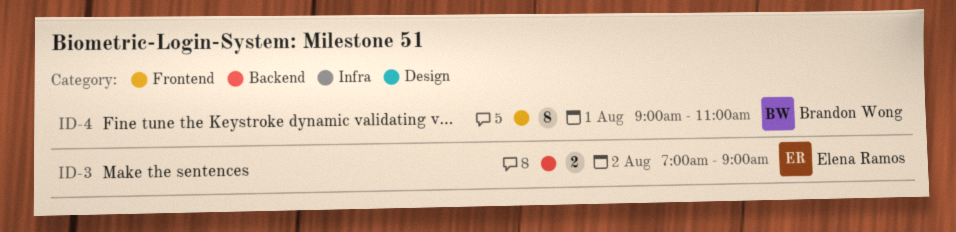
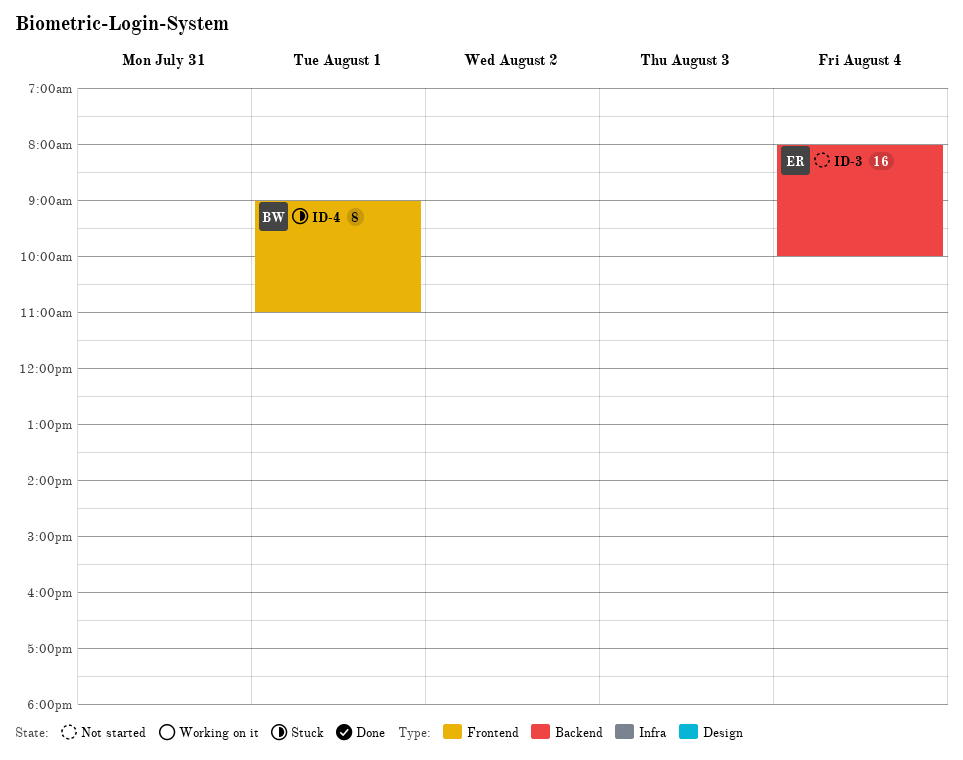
ID-3, estimate: 2 -> 16
ID-3, day: Aug 2 -> Aug 4
ID-3, begins: 07:00 -> 08:00
ID-3, ends: 09:00 -> 10:00

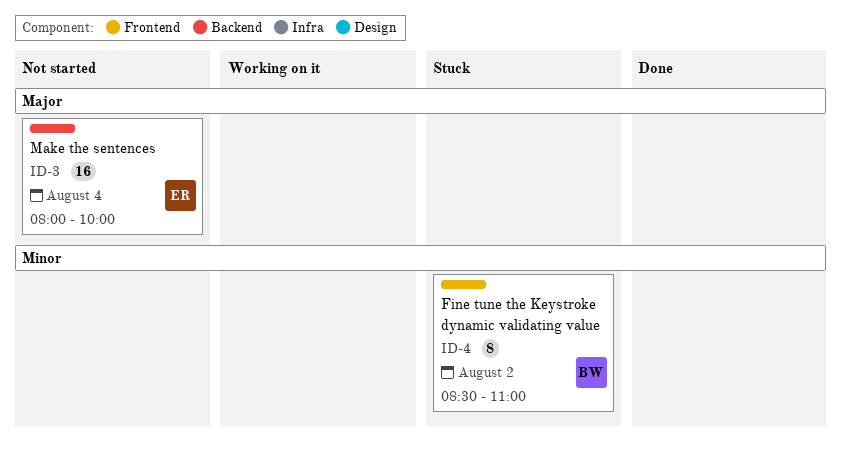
ID-4, day: Aug 1 -> Aug 2
ID-4, begins: 09:00 -> 08:30

